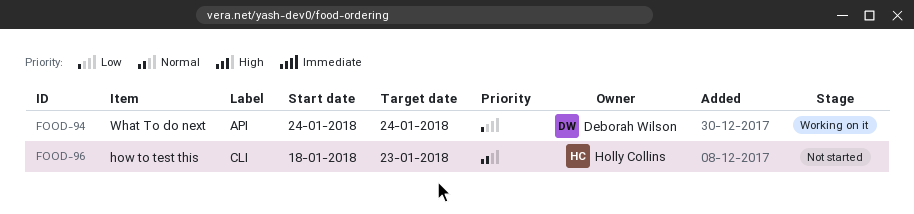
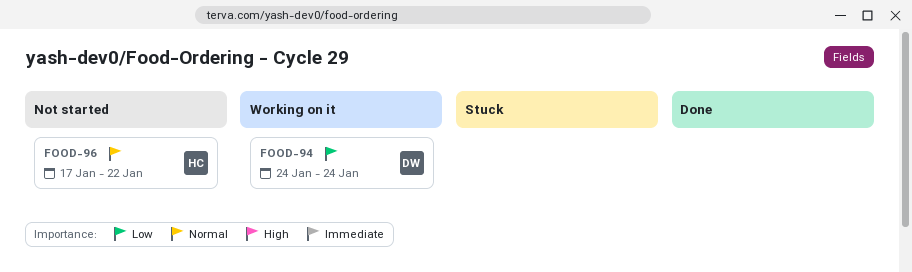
FOOD-96, start: Jan 18 -> Jan 17
FOOD-96, due: Jan 23 -> Jan 22

